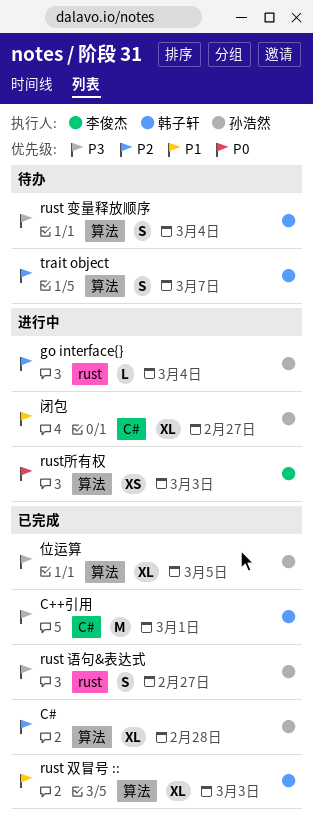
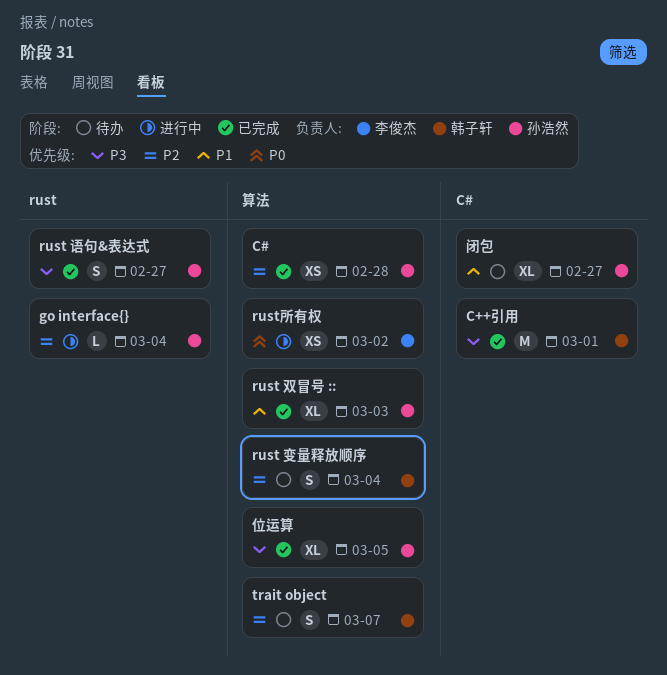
C#, estimate: XL -> XS
rust 双冒号 ::, owner: 韩子轩 -> 孙浩然
rust 变量释放顺序, priority: P3 -> P2
rust所有权, due: Mar 3 -> Mar 2
闭包, status: 进行中 -> 待办

